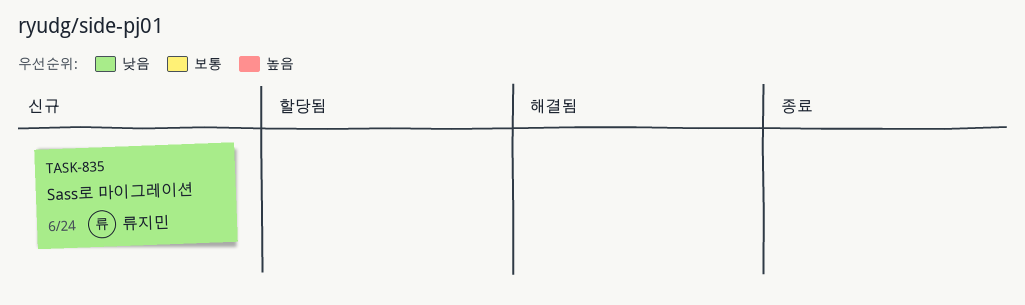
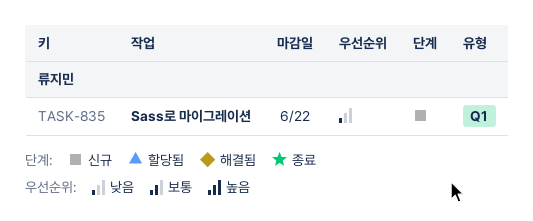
TASK-835, due: Jun 24 -> Jun 22

